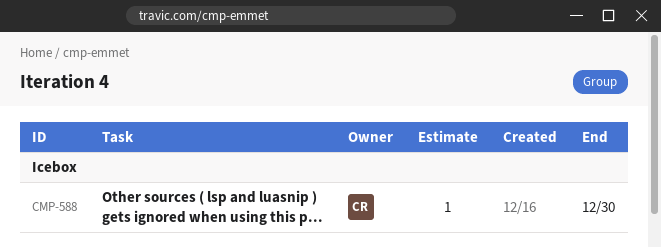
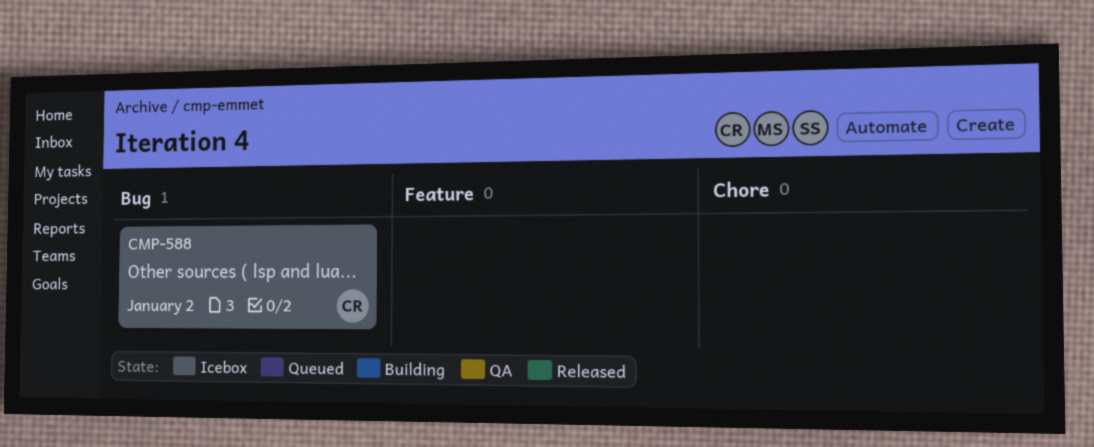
CMP-588, due: Dec 30 -> Jan 2

